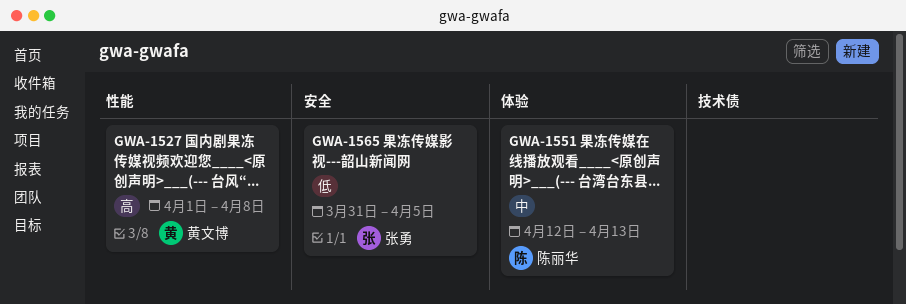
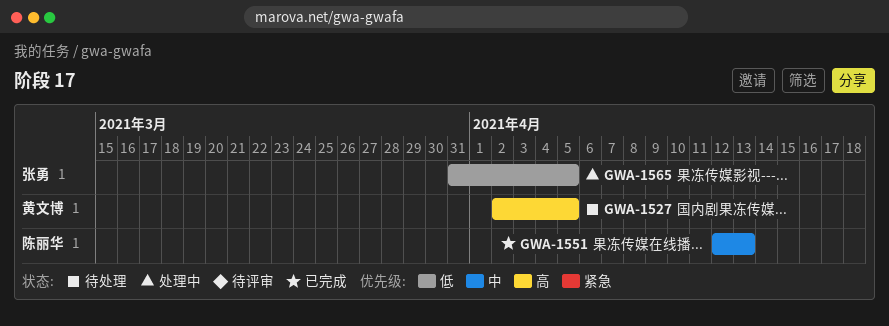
GWA-1527, start: Apr 1 -> Apr 2
GWA-1527, due: Apr 8 -> Apr 5

